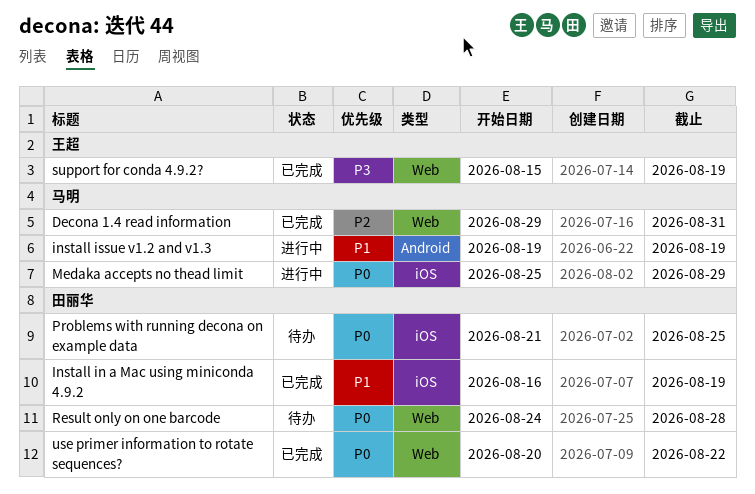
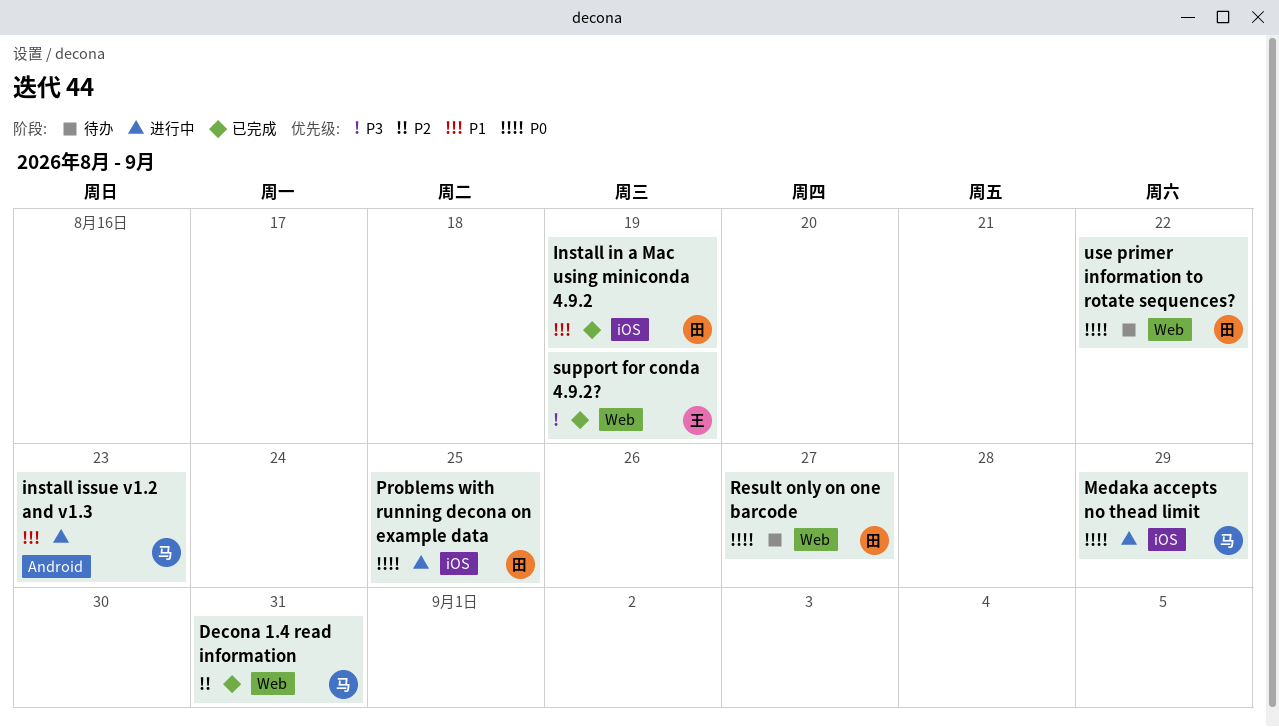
install issue v1.2 and v1.3, due: Aug 19 -> Aug 23
Problems with running decona on example data, status: 待办 -> 进行中
Result only on one barcode, due: Aug 28 -> Aug 27
use primer information to rotate sequences?, status: 已完成 -> 待办

